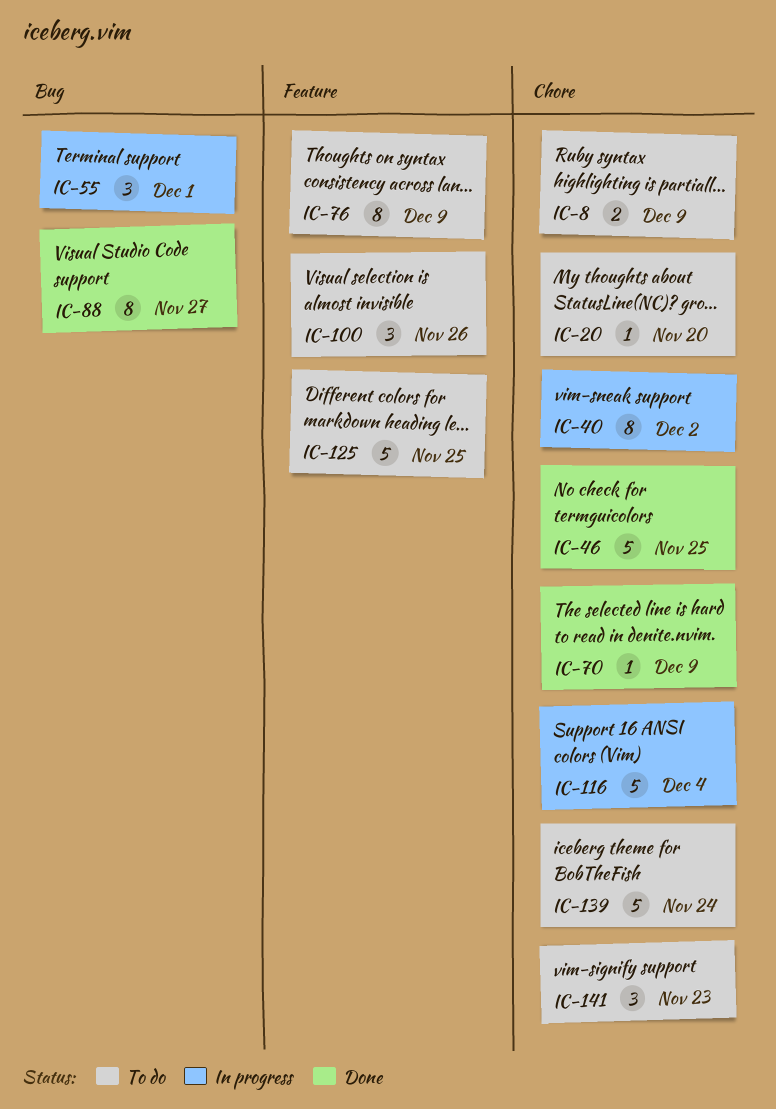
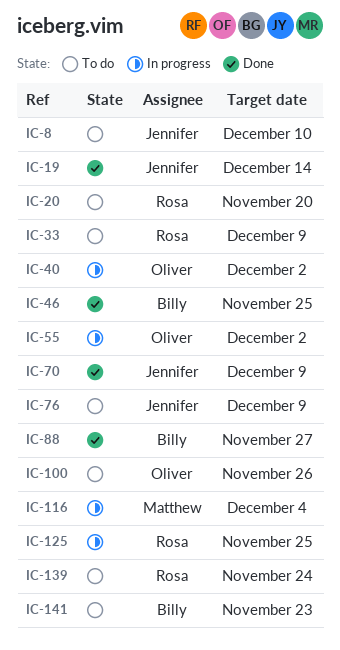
IC-8, due: Dec 9 -> Dec 10
IC-19: none -> present
IC-33: none -> present
IC-55, due: Dec 1 -> Dec 2
IC-125, status: To do -> In progress

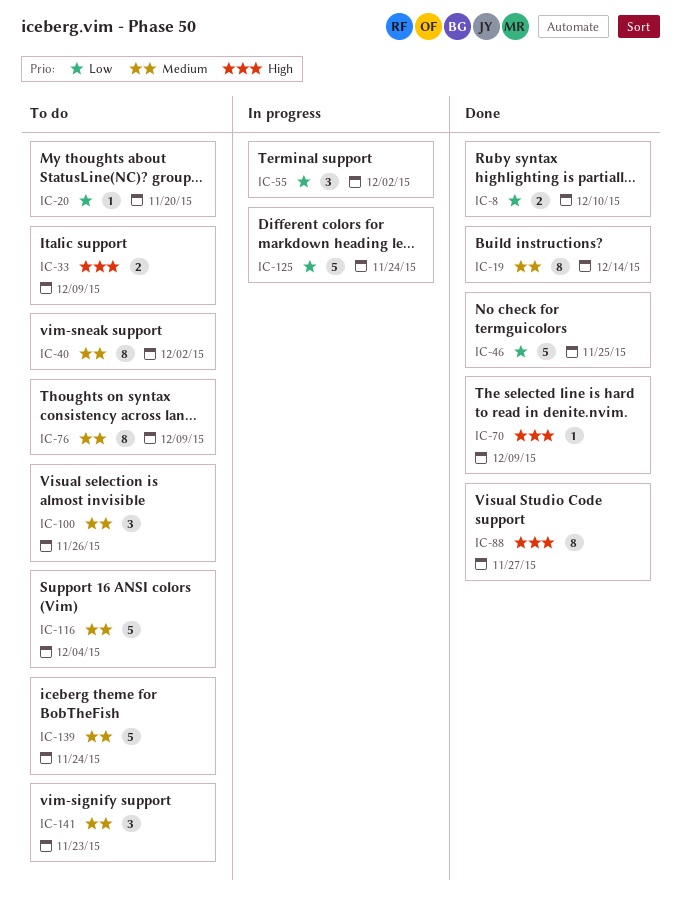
IC-8, status: To do -> Done
IC-40, status: In progress -> To do
IC-116, status: In progress -> To do
IC-125, due: Nov 25 -> Nov 24

